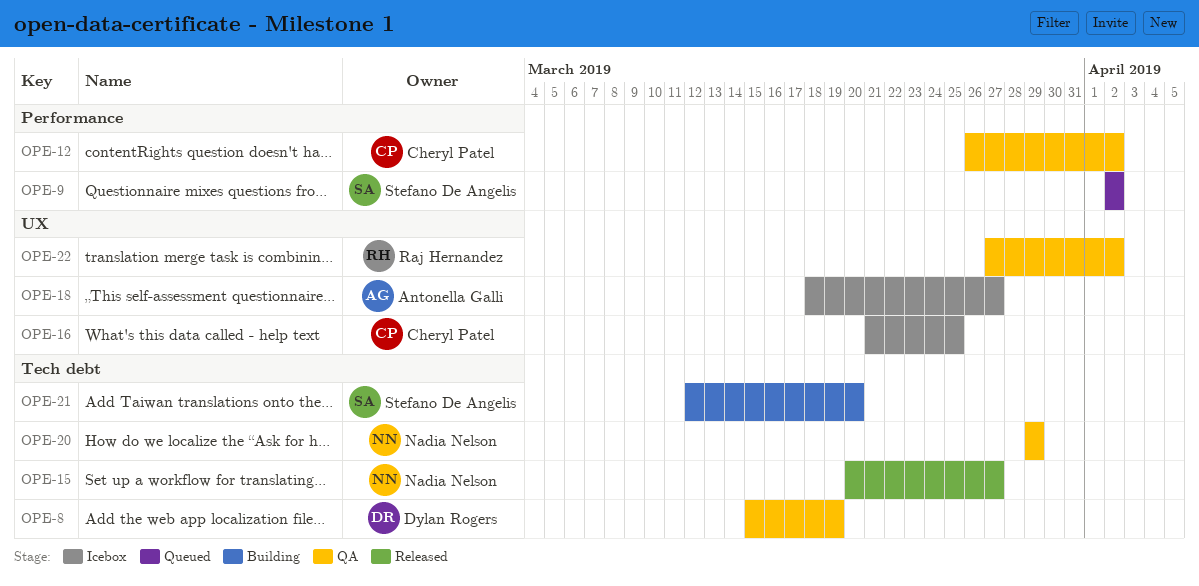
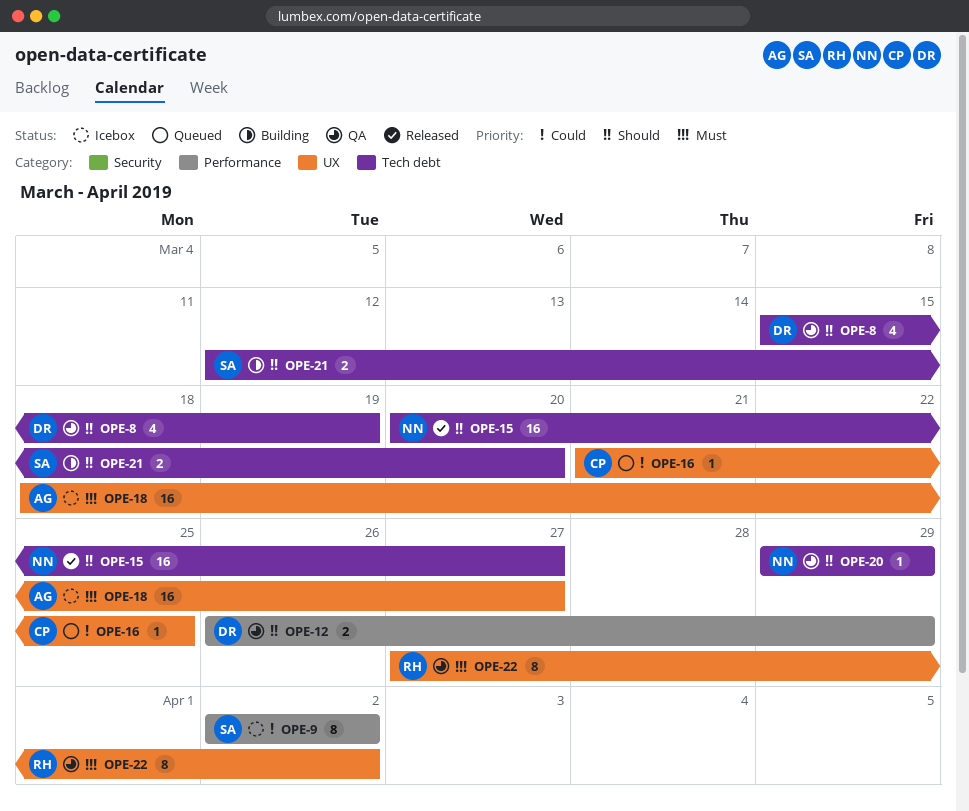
OPE-9, status: Queued -> Icebox
OPE-12, owner: Cheryl Patel -> Dylan Rogers
OPE-12, due: Apr 2 -> Mar 29
OPE-16, status: Icebox -> Queued

